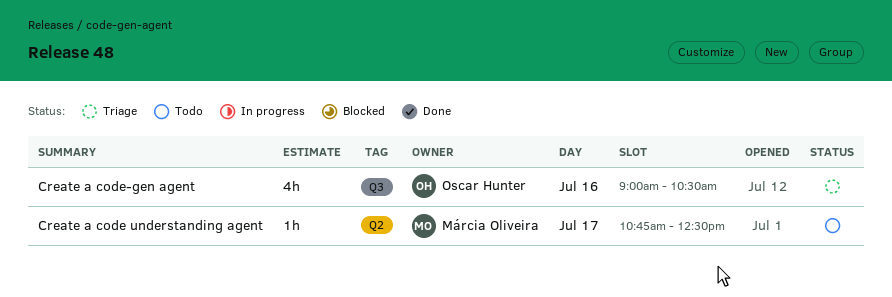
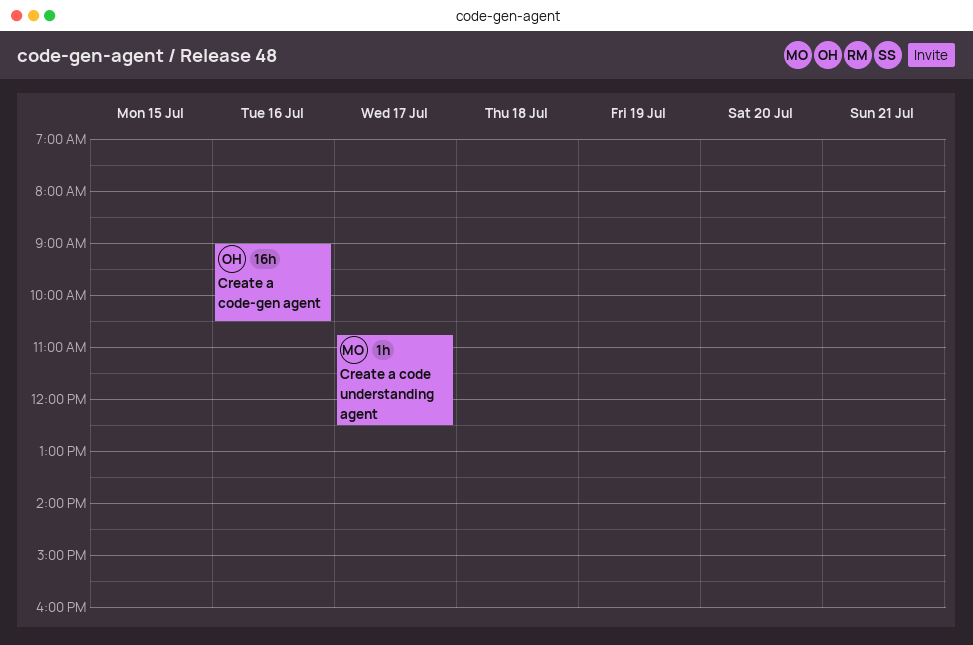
Create a code-gen agent, estimate: 4h -> 16h

